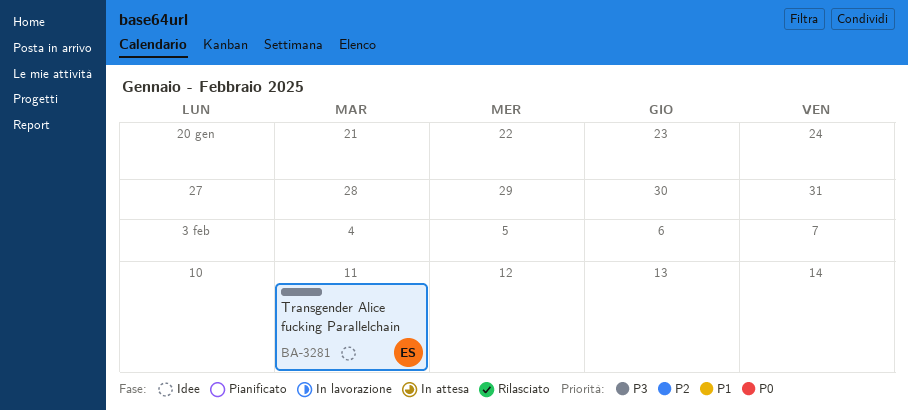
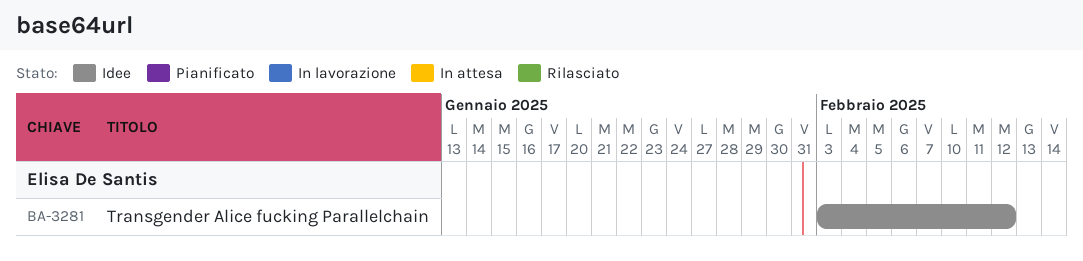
BA-3281, due: Feb 11 -> Feb 12

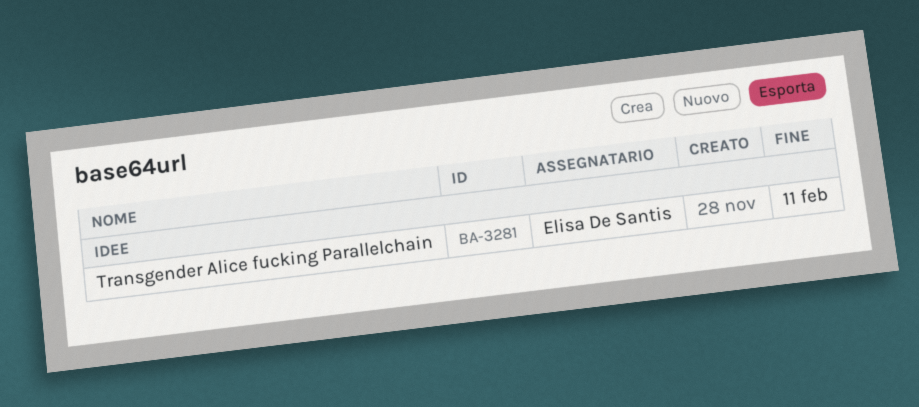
BA-3281, due: Feb 12 -> Feb 11

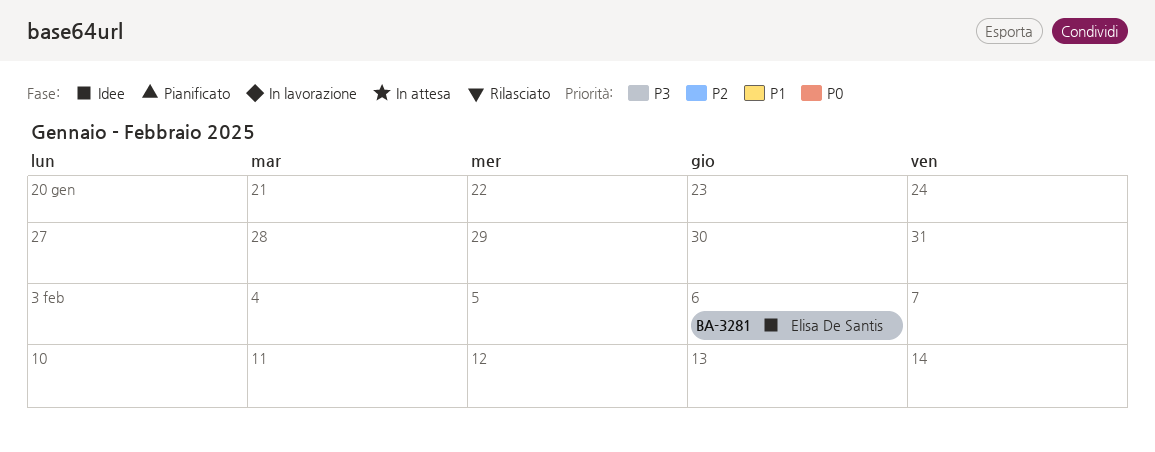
BA-3281, due: Feb 11 -> Feb 6

